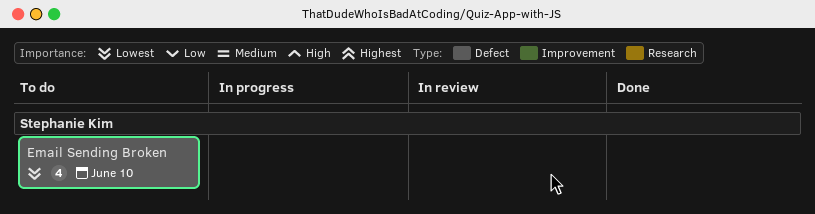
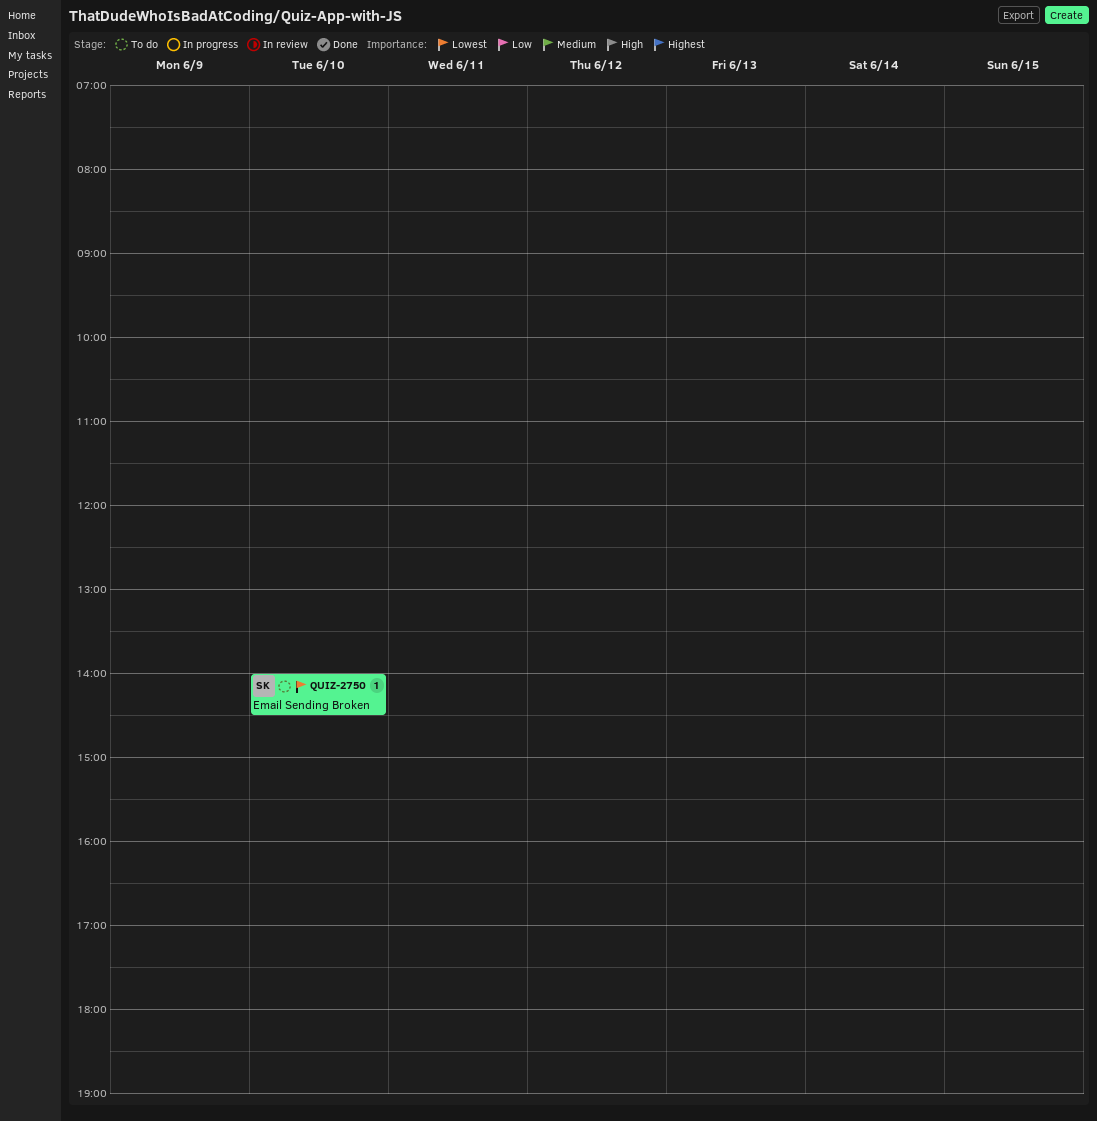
Email Sending Broken, estimate: 4 -> 1

